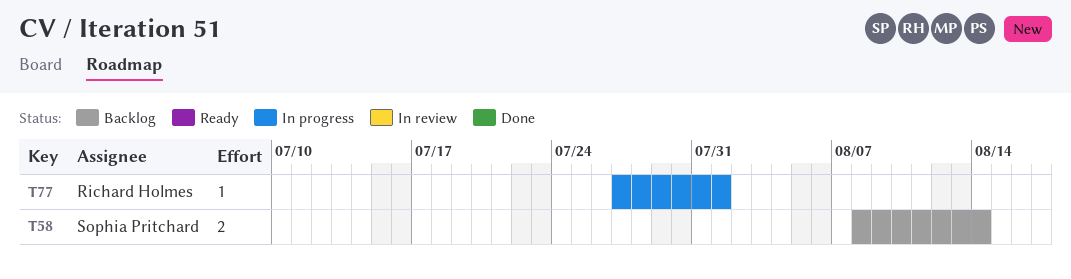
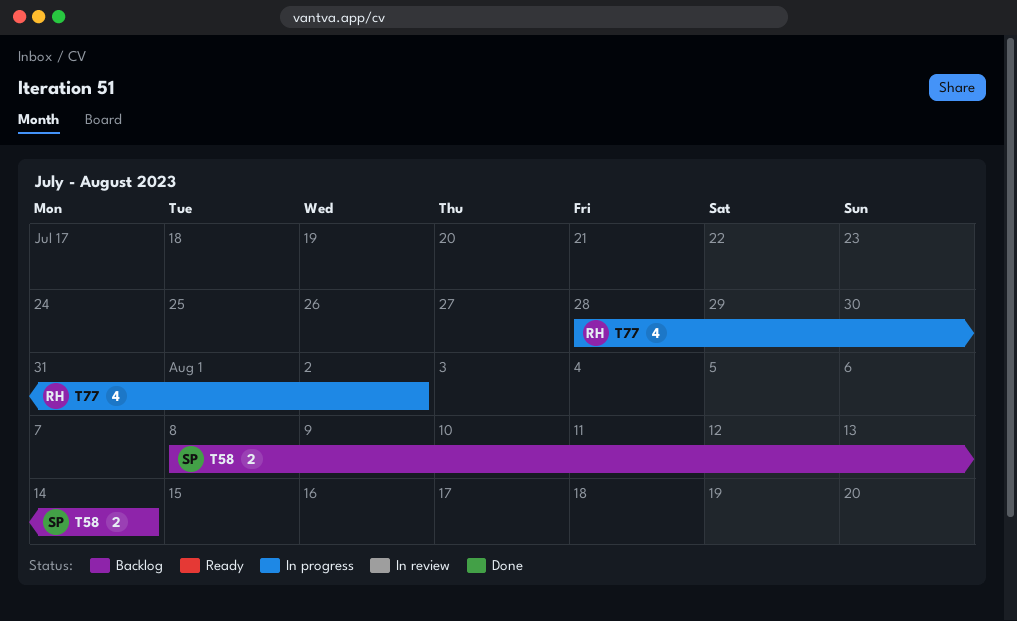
T77, estimate: 1 -> 4
T77, start: Jul 27 -> Jul 28
T77, due: Aug 1 -> Aug 2

